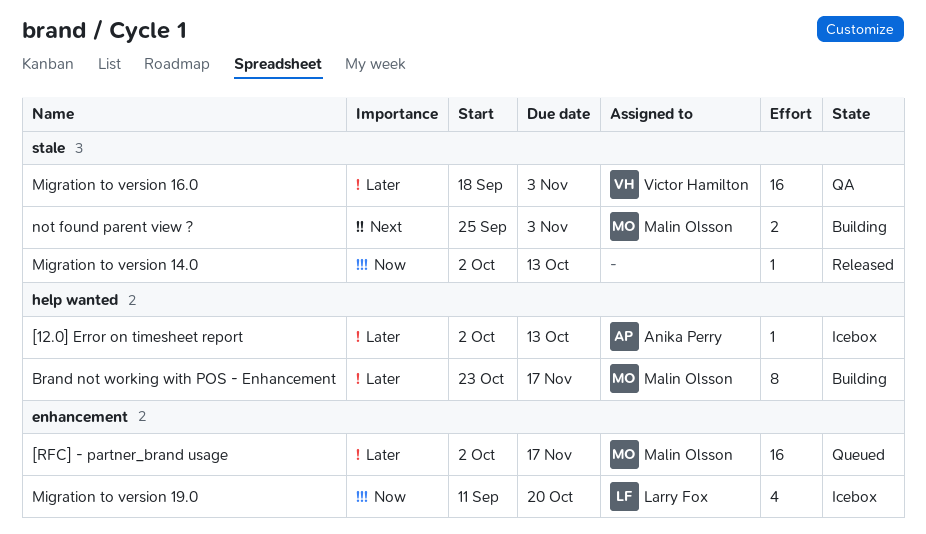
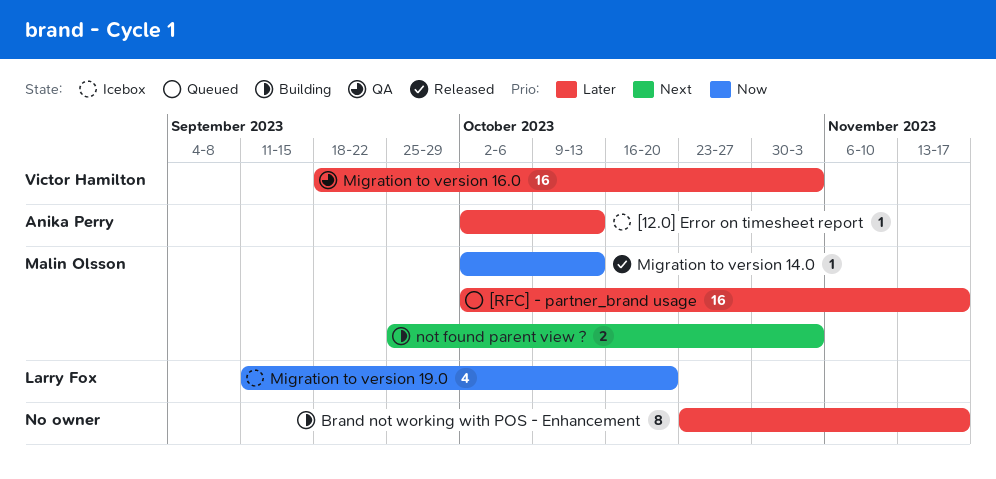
Brand not working with POS - Enhancement, owner: Malin Olsson -> none
Migration to version 14.0, owner: none -> Malin Olsson

